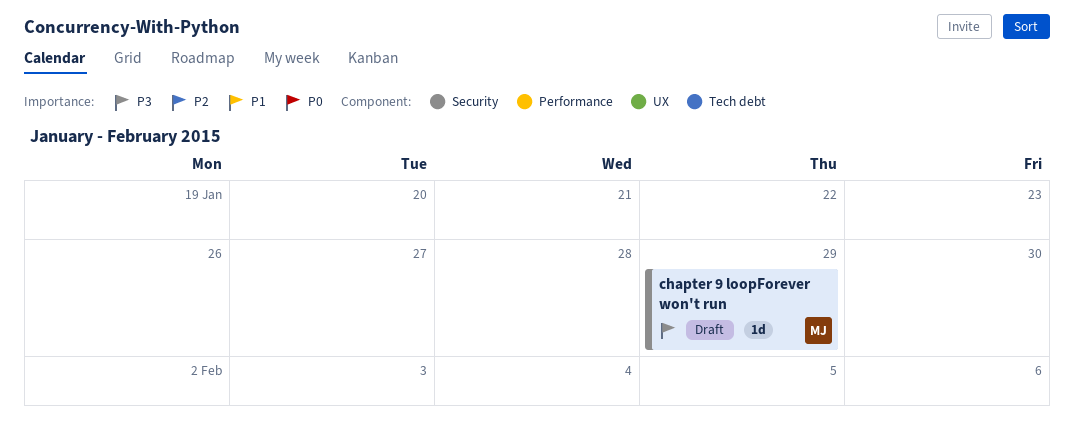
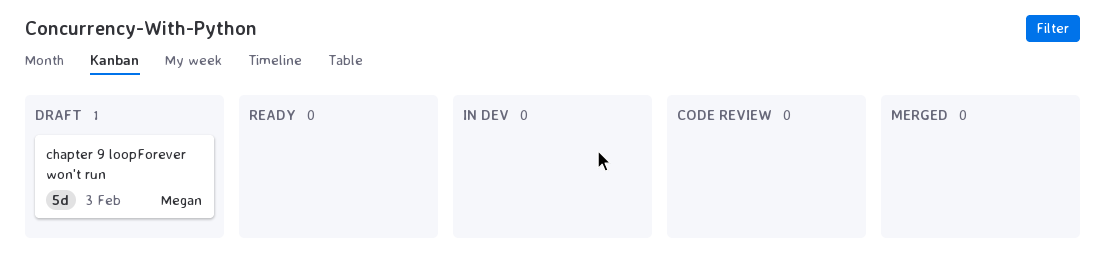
chapter 9 loopForever won't run, estimate: 1d -> 5d
chapter 9 loopForever won't run, due: Jan 29 -> Feb 3

